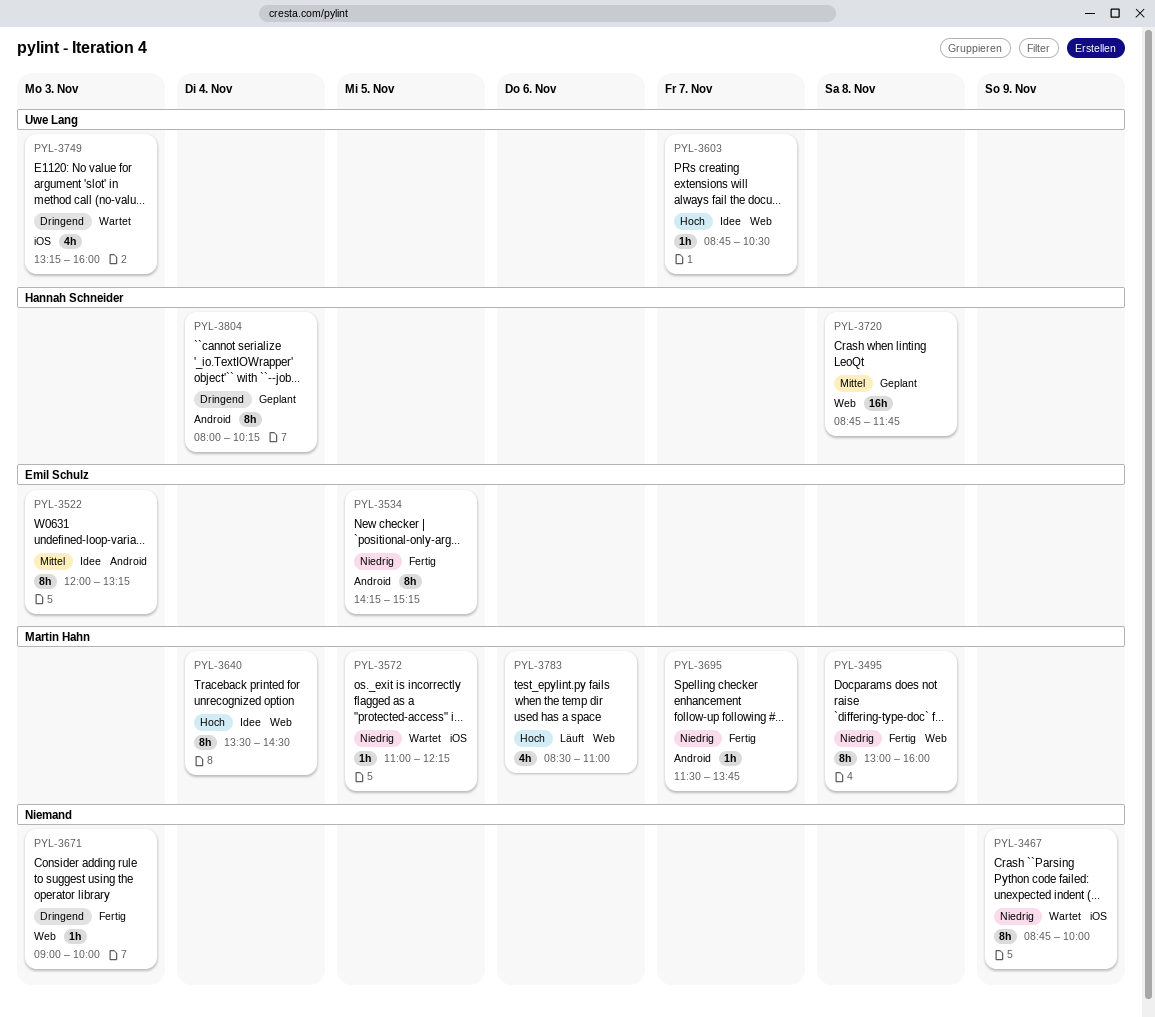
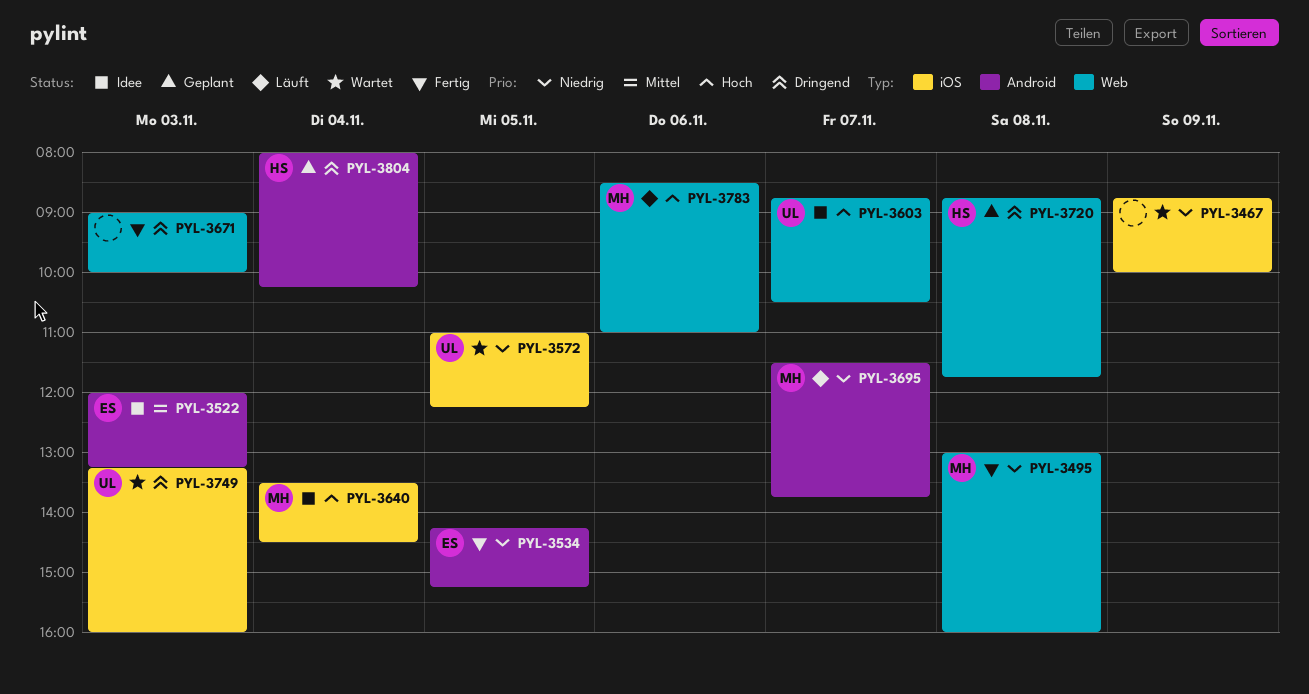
PYL-3572, owner: Martin Hahn -> Uwe Lang
PYL-3640, label: Web -> iOS
PYL-3695, status: Fertig -> Läuft
PYL-3720, priority: Mittel -> Dringend

